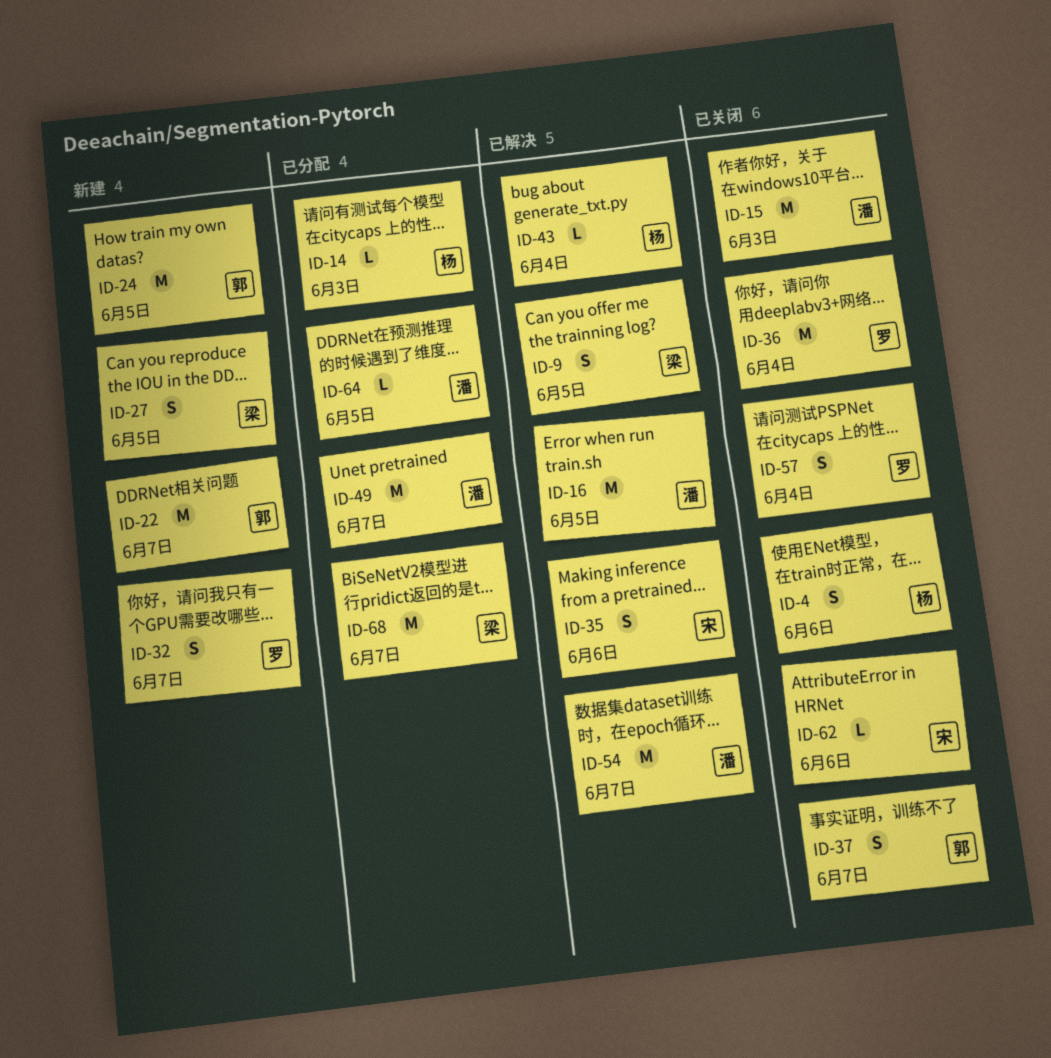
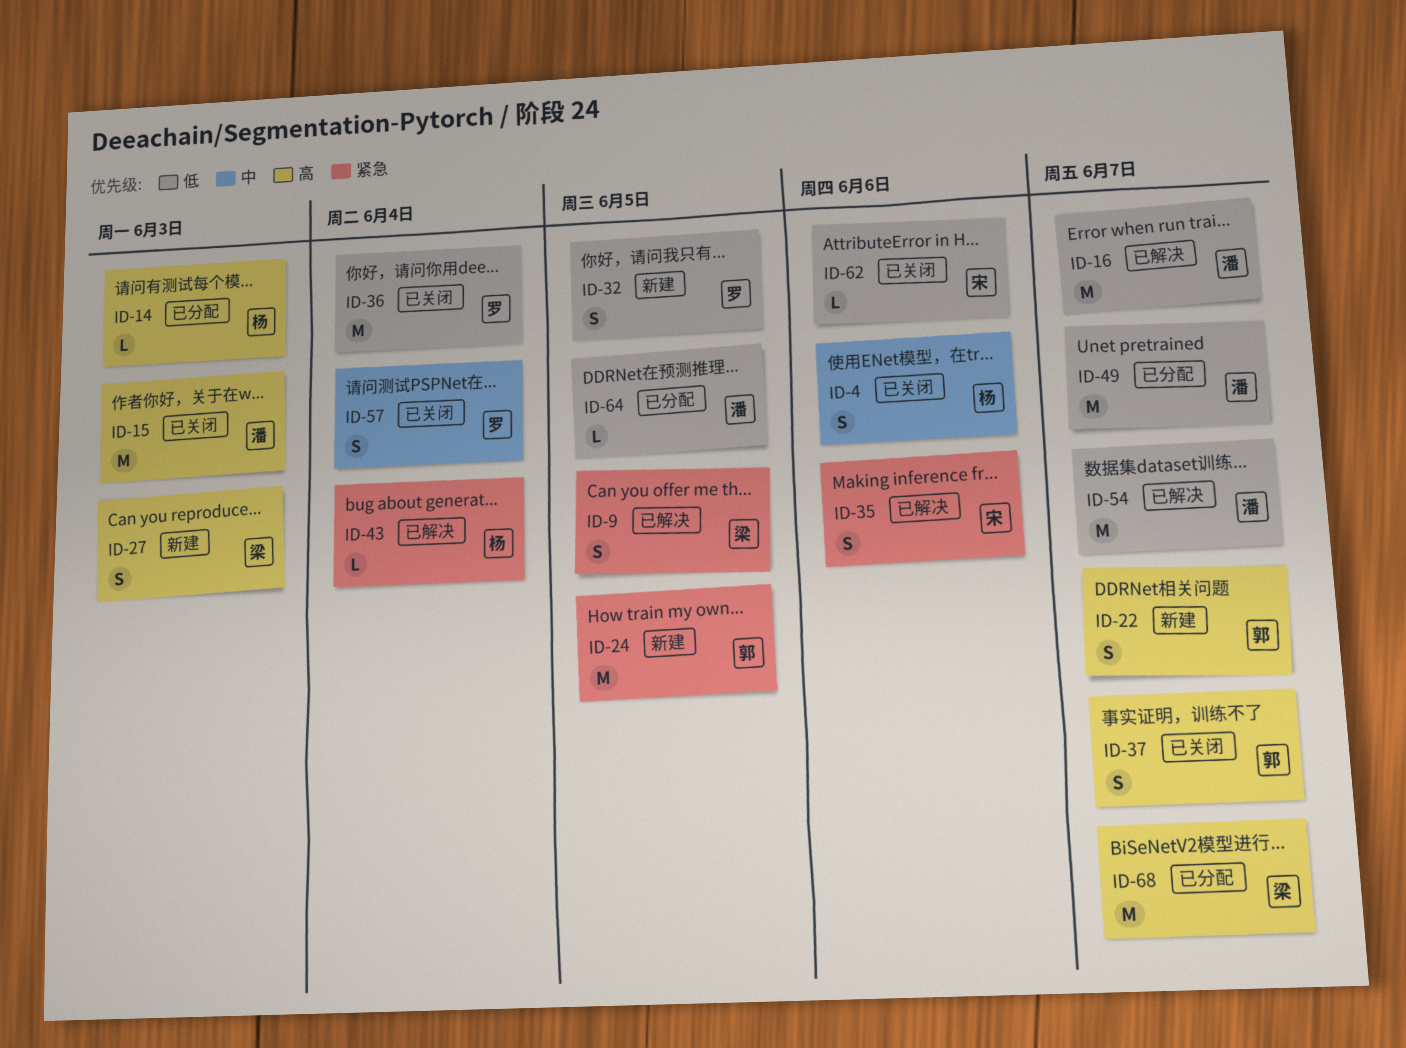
ID-16, due: Jun 5 -> Jun 7
ID-22, estimate: M -> S
ID-27, due: Jun 5 -> Jun 3
ID-32, due: Jun 7 -> Jun 5

